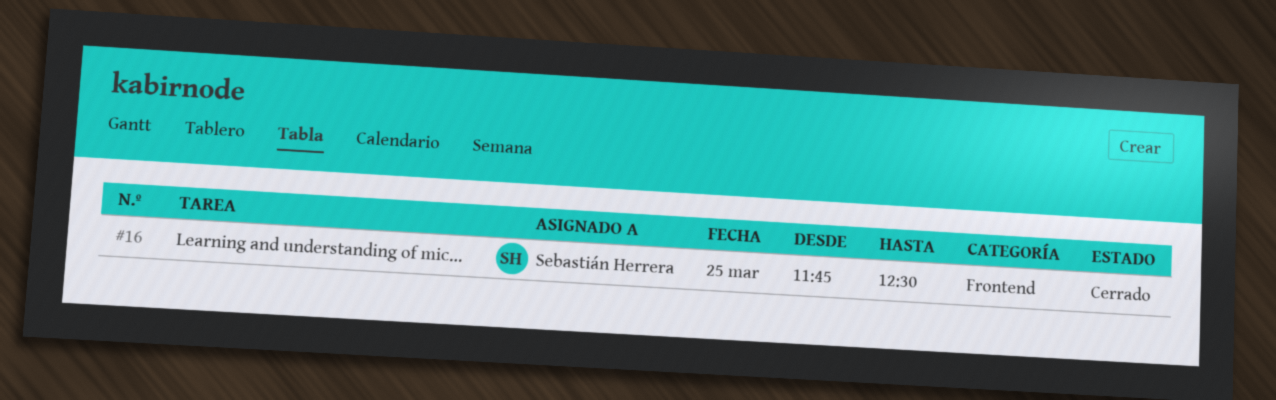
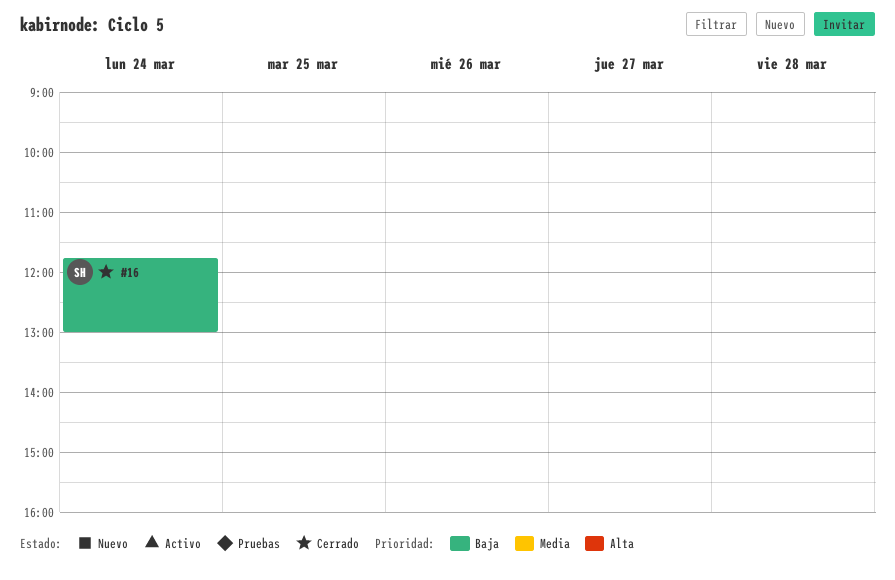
#16, day: Mar 25 -> Mar 24
#16, ends: 12:30 -> 13:00

